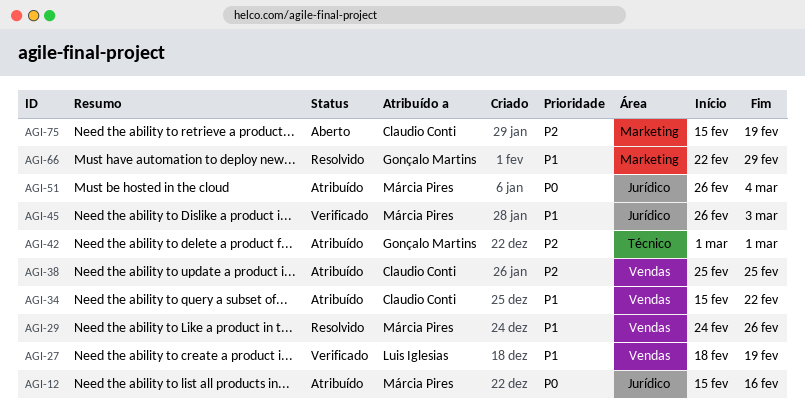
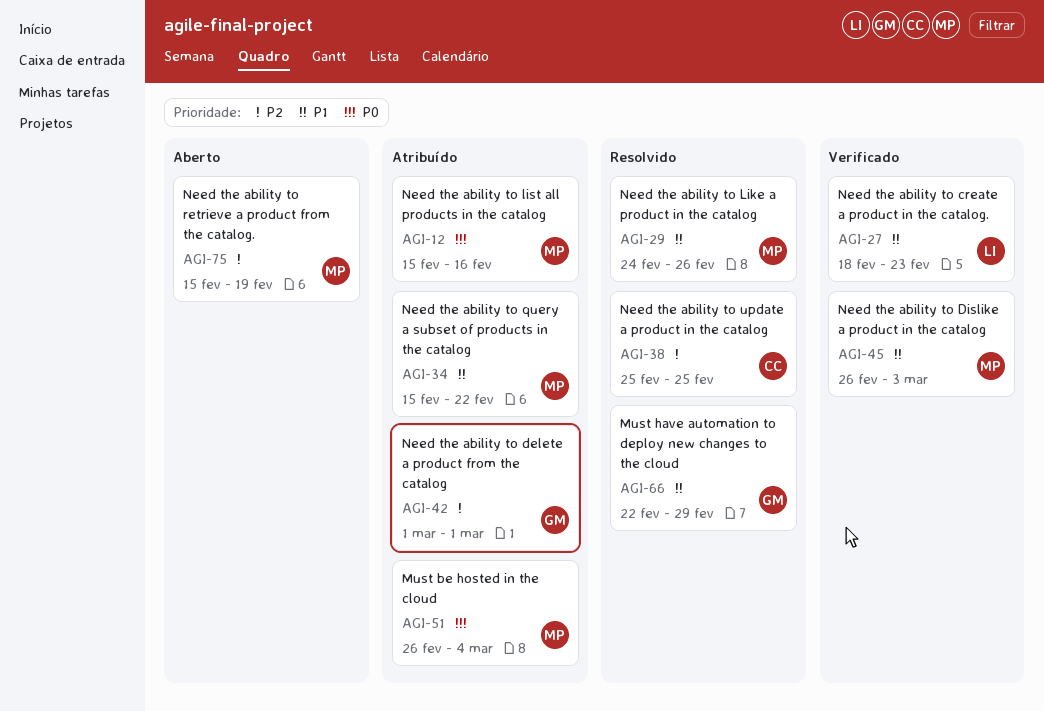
AGI-27, due: Feb 19 -> Feb 23
AGI-34, owner: Claudio Conti -> Márcia Pires
AGI-38, status: Atribuído -> Resolvido
AGI-75, owner: Claudio Conti -> Márcia Pires

